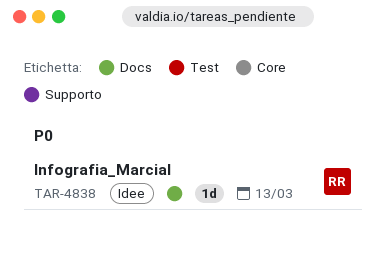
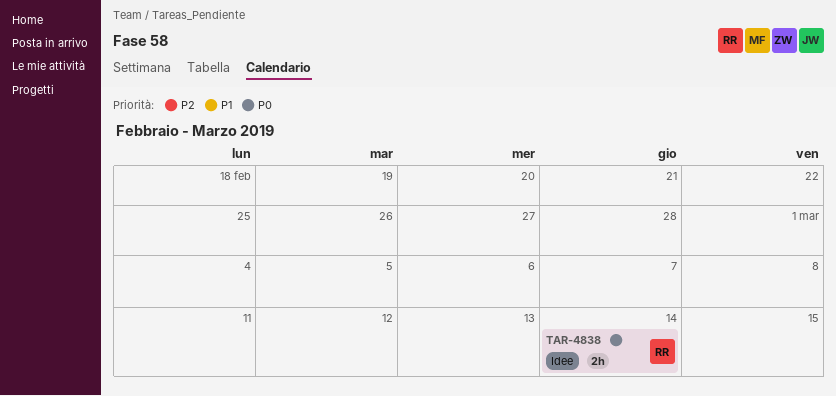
TAR-4838, estimate: 1d -> 2h
TAR-4838, due: Mar 13 -> Mar 14

